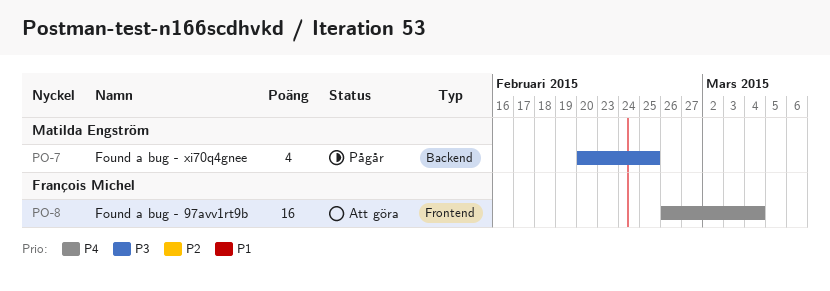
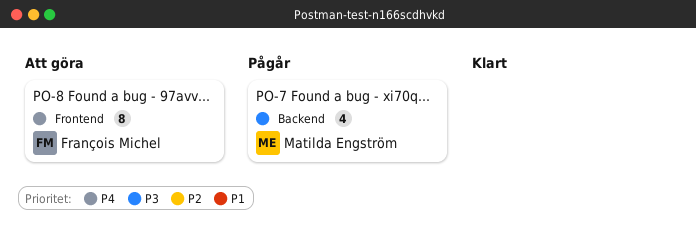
PO-8, estimate: 16 -> 8

